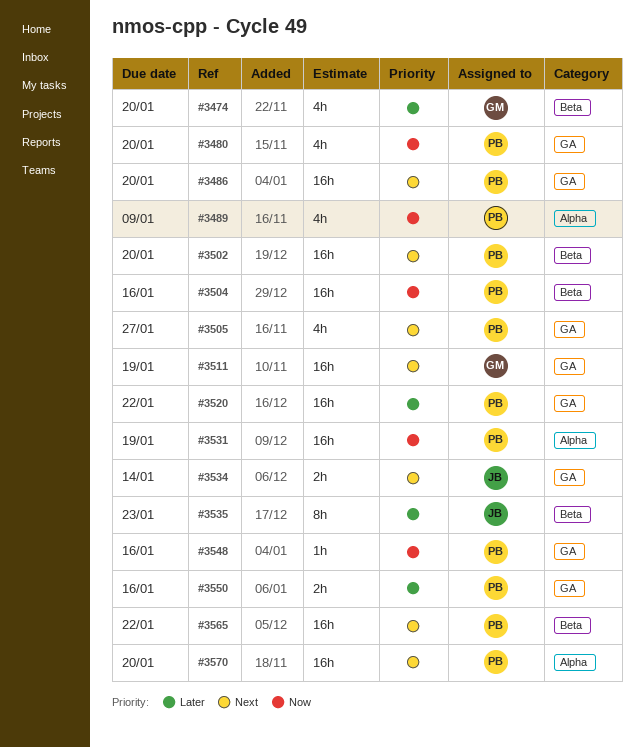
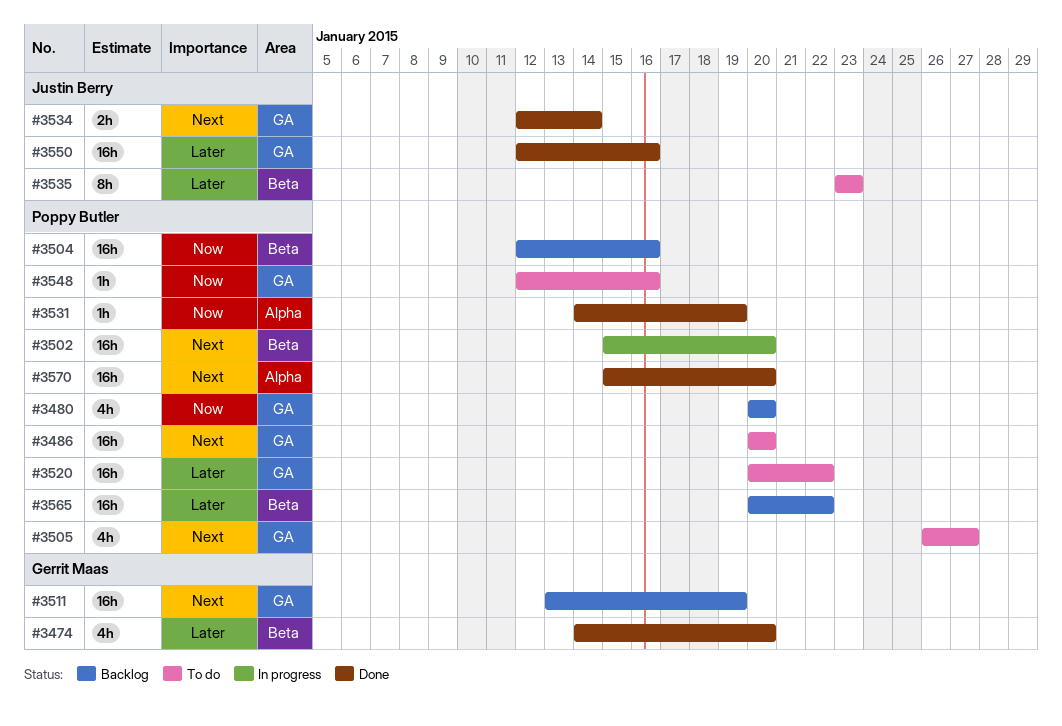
#3489: present -> none
#3531, estimate: 16h -> 1h
#3550, owner: Poppy Butler -> Justin Berry
#3550, estimate: 2h -> 16h
#3565, priority: Next -> Later

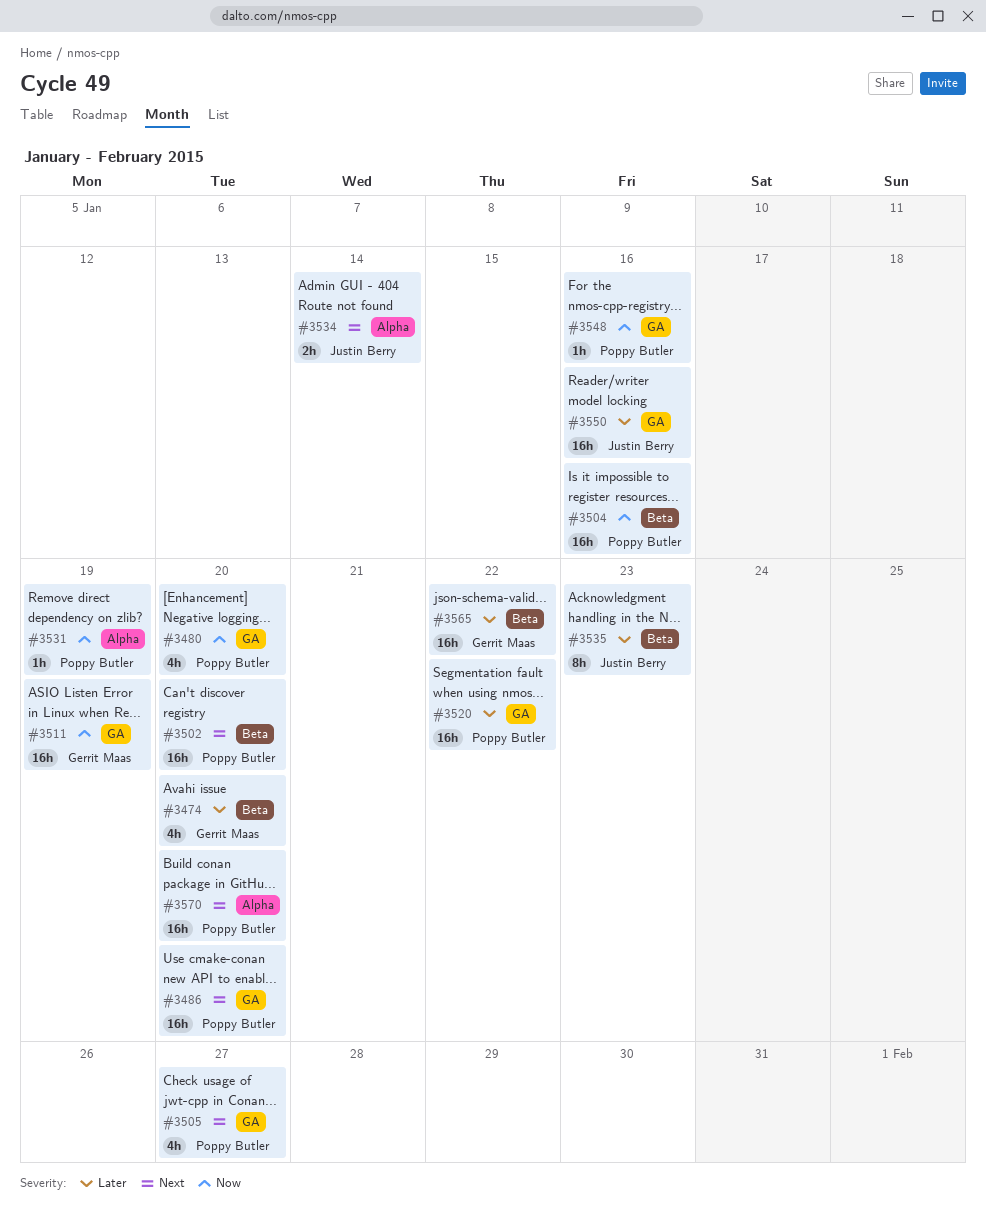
#3511, priority: Next -> Now
#3534, label: GA -> Alpha
#3565, owner: Poppy Butler -> Gerrit Maas

